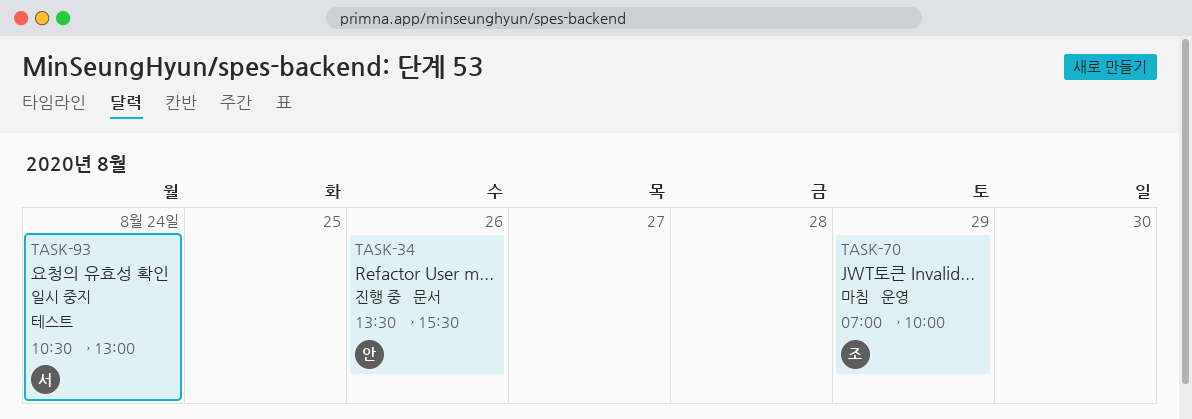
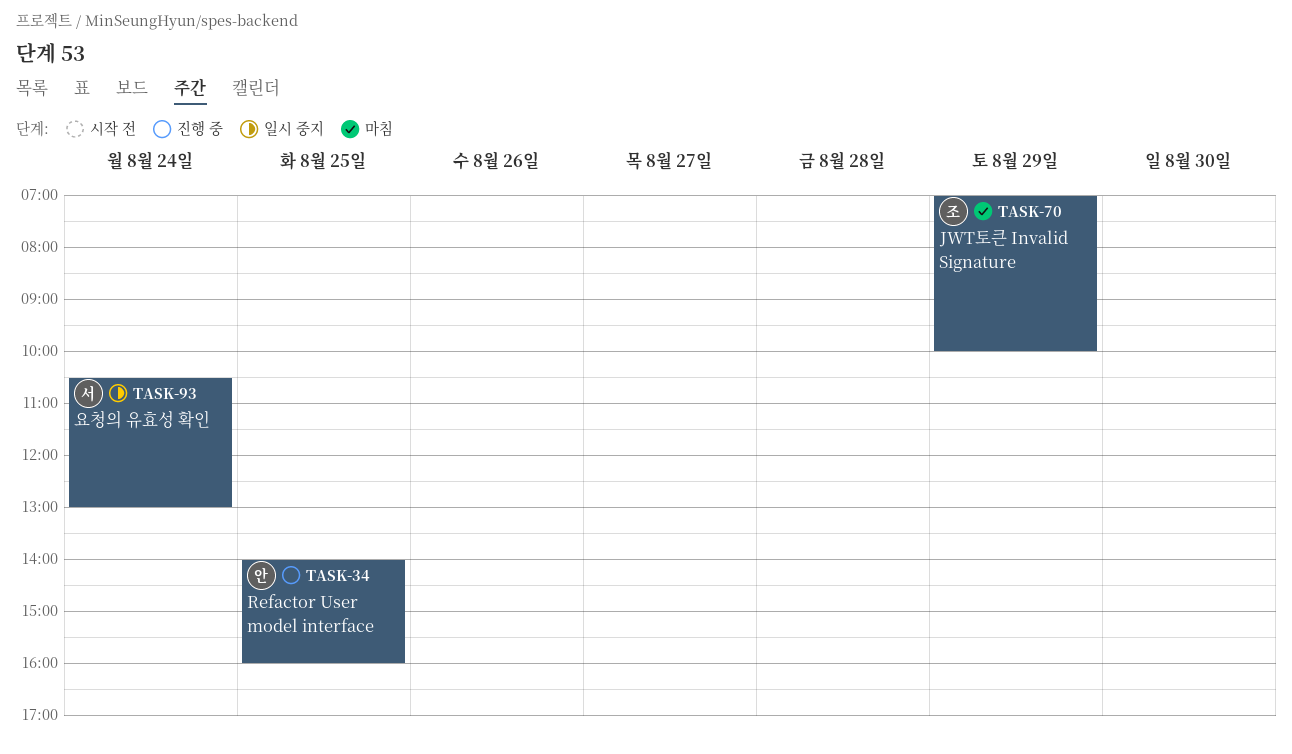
TASK-34, day: Aug 26 -> Aug 25
TASK-34, begins: 13:30 -> 14:00
TASK-34, ends: 15:30 -> 16:00

